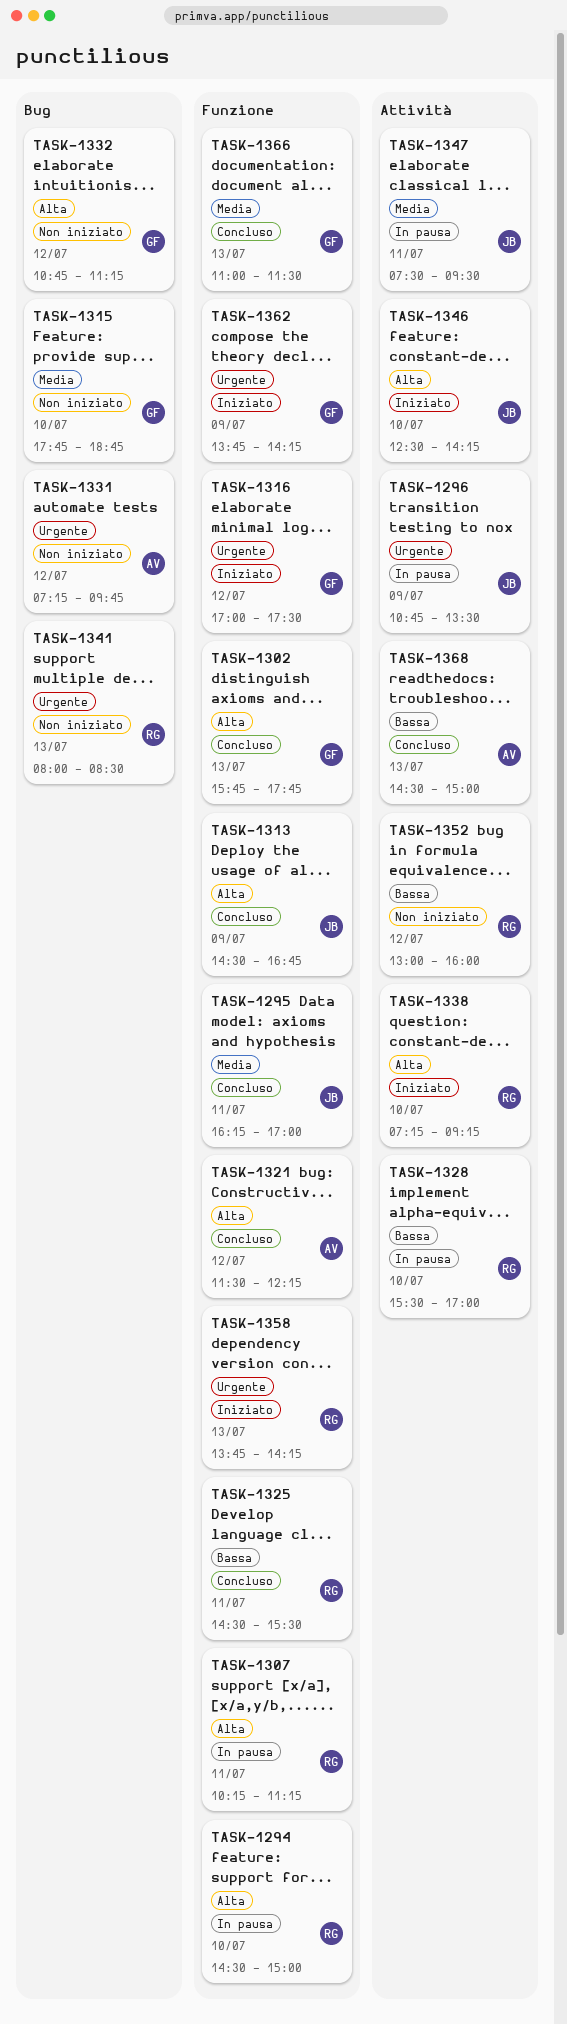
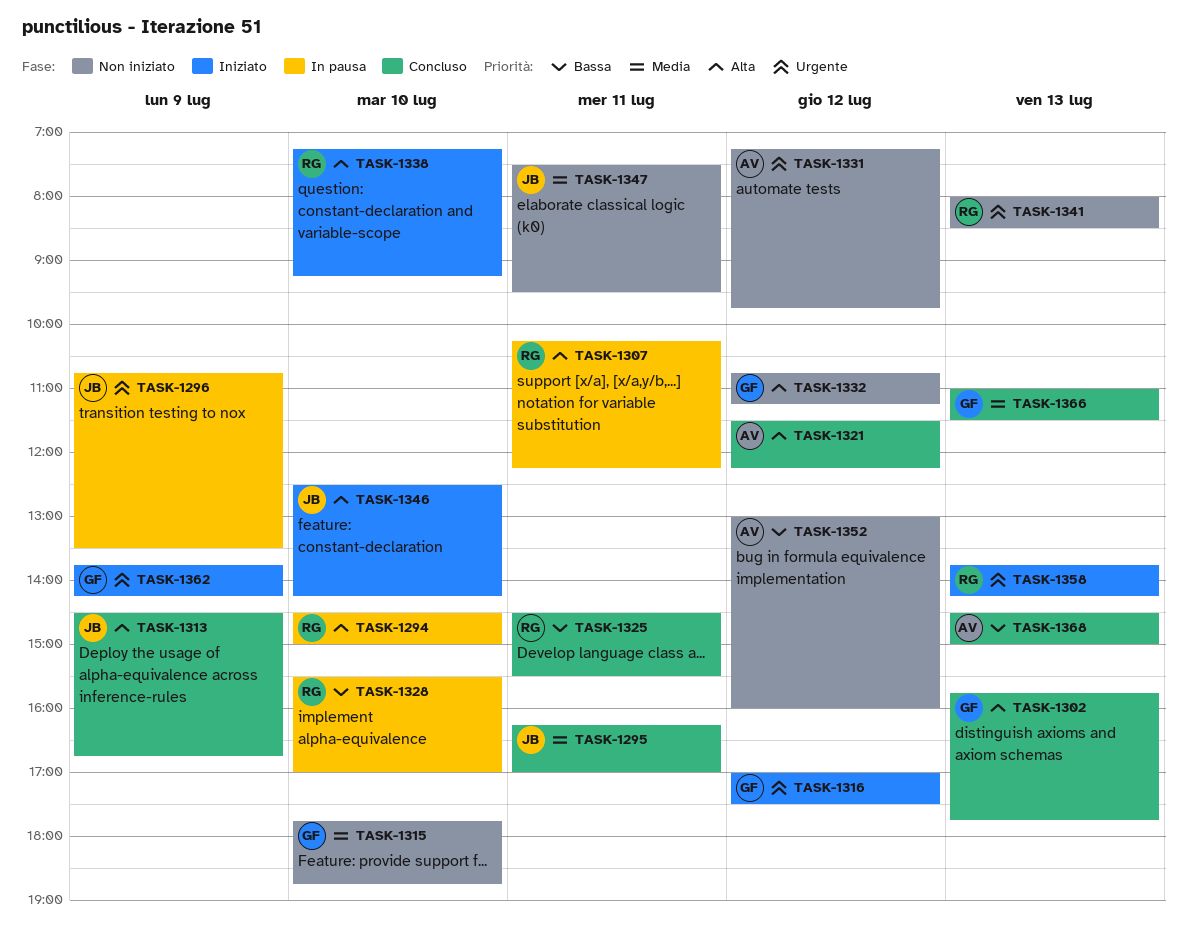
TASK-1307, ends: 11:15 -> 12:15
TASK-1347, status: In pausa -> Non iniziato
TASK-1352, owner: RG -> AV

